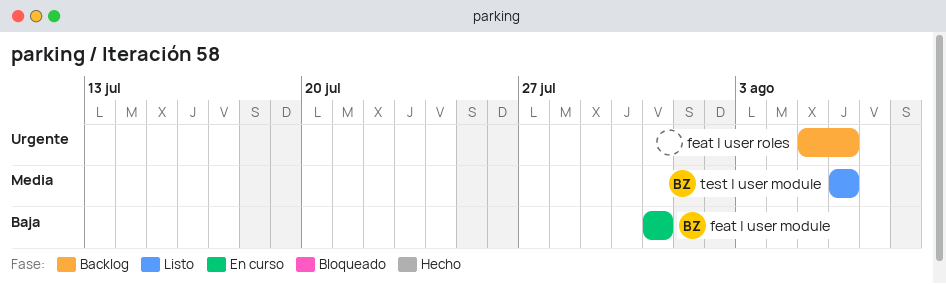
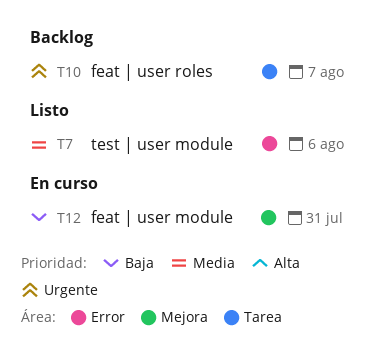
feat | user roles, due: Aug 6 -> Aug 7

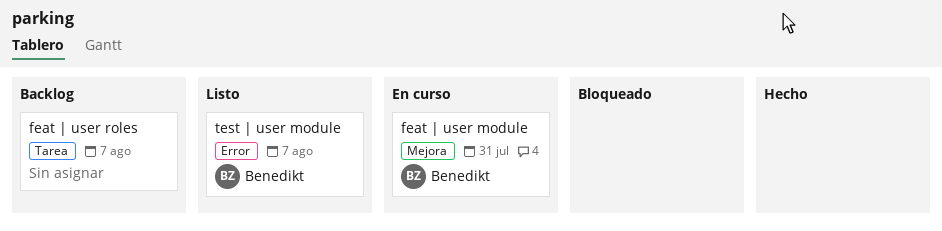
test | user module, due: Aug 6 -> Aug 7

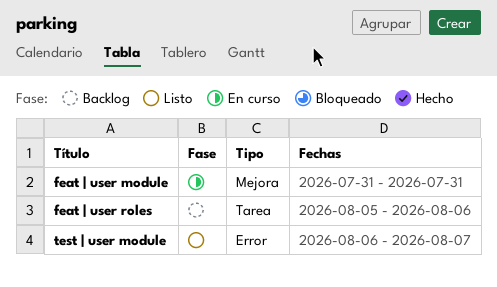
feat | user roles, due: Aug 7 -> Aug 6

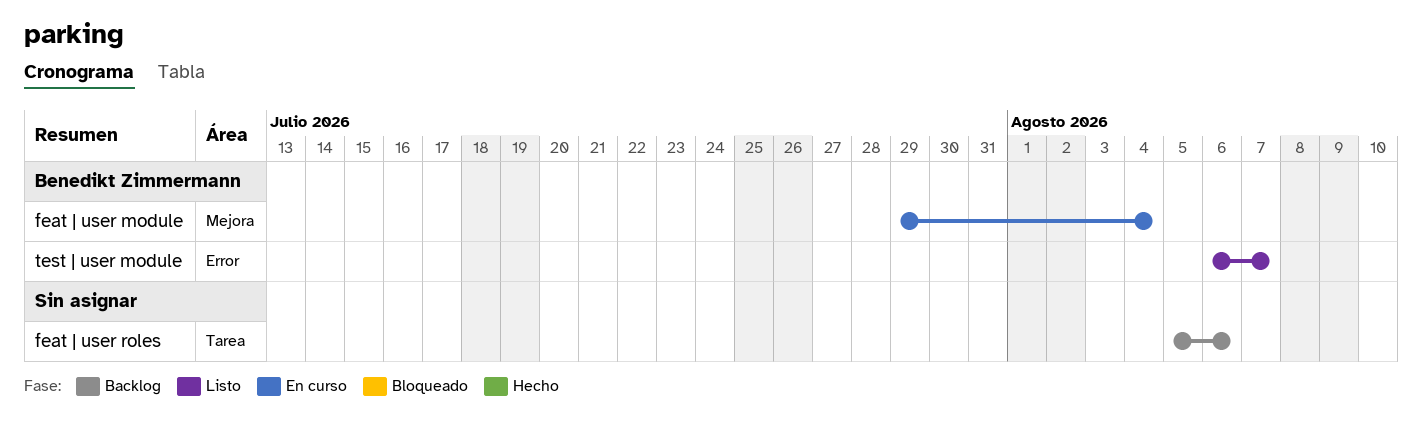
feat | user module, start: Jul 31 -> Jul 29
feat | user module, due: Jul 31 -> Aug 4

